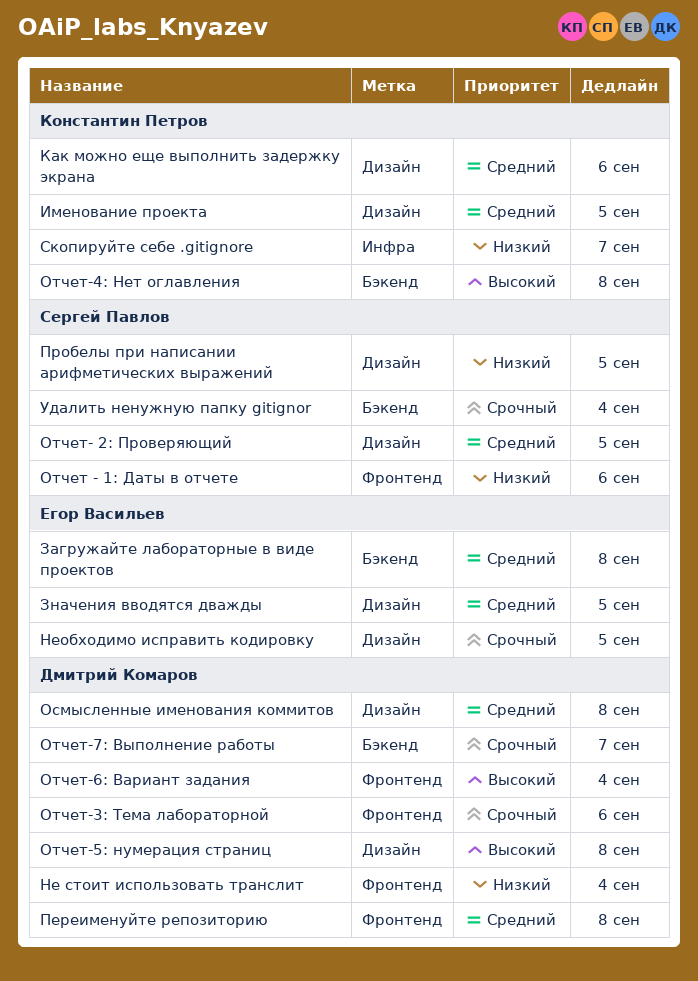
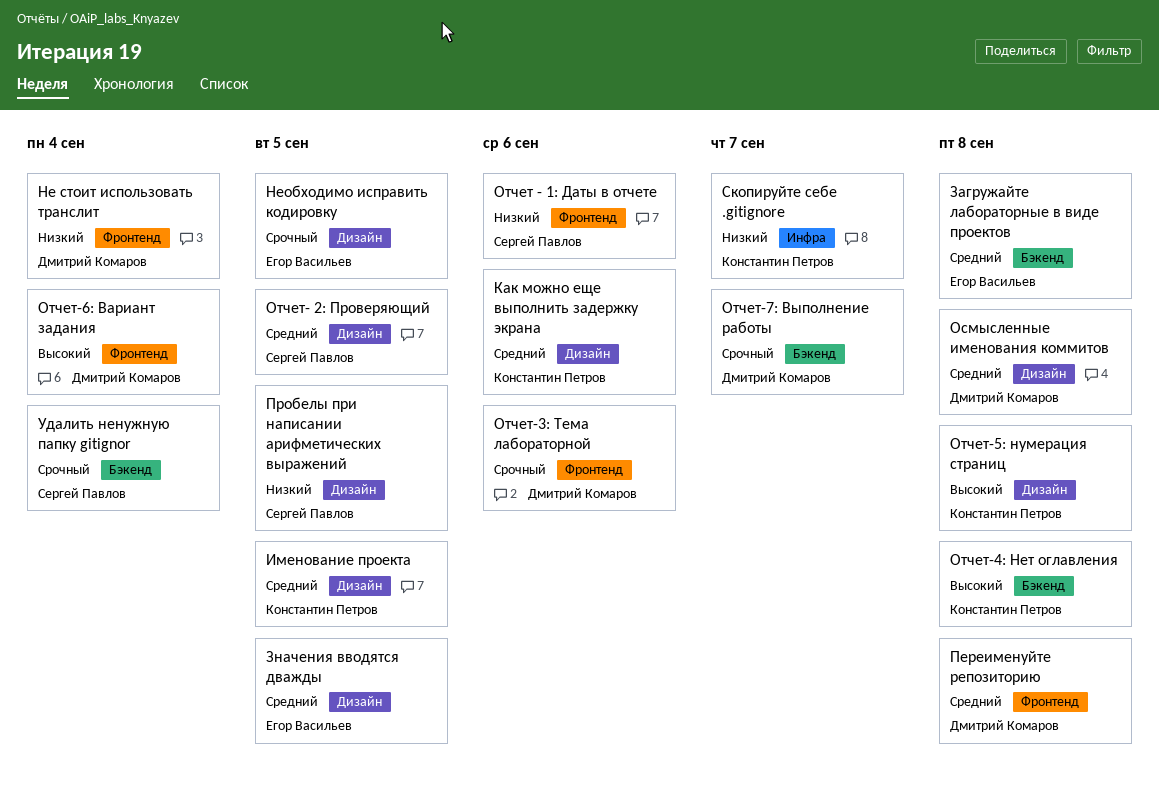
Отчет-5: нумерация страниц, owner: Дмитрий Комаров -> Константин Петров

